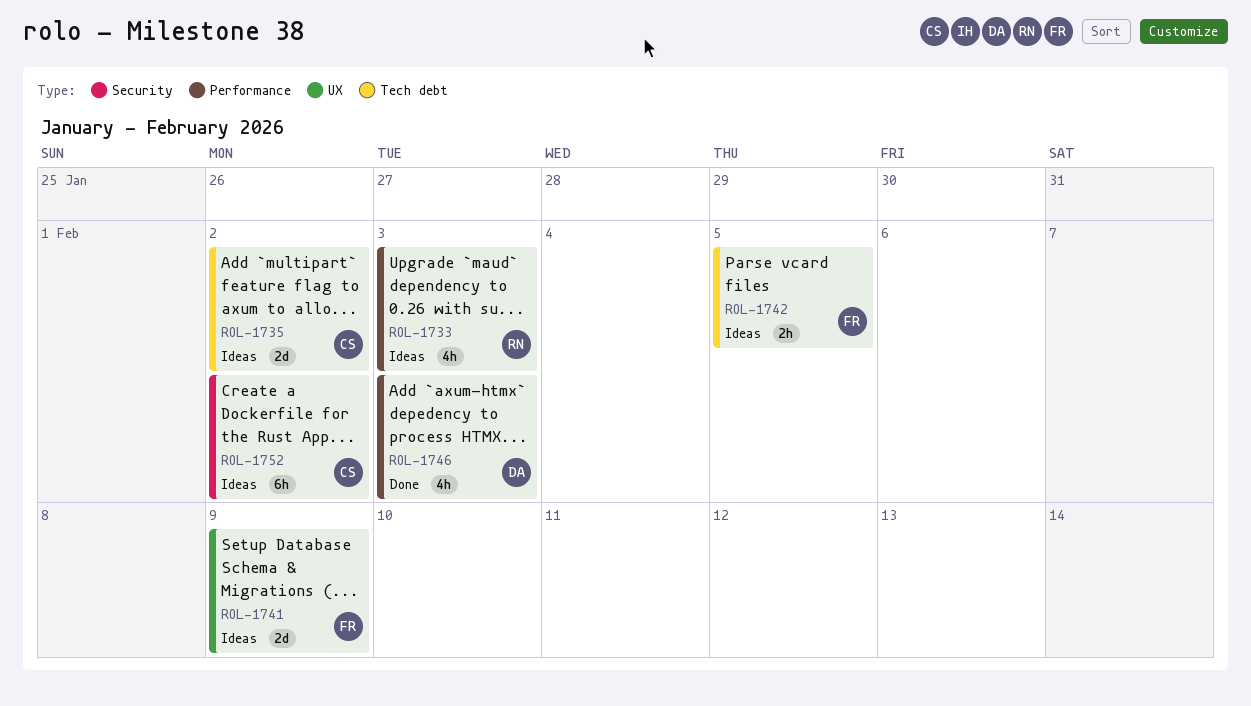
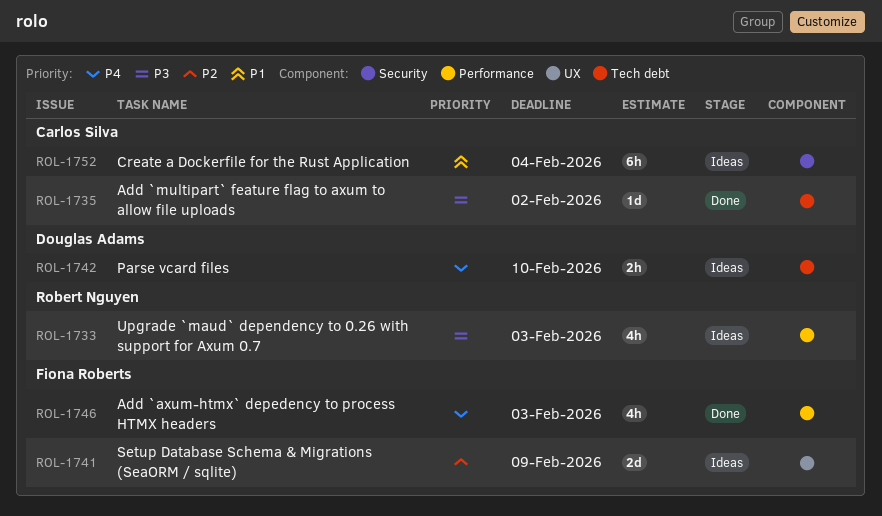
ROL-1735, status: Ideas -> Done
ROL-1735, estimate: 2d -> 1d
ROL-1742, owner: Fiona Roberts -> Douglas Adams
ROL-1742, due: Feb 5 -> Feb 10
ROL-1746, owner: Douglas Adams -> Fiona Roberts
ROL-1752, due: Feb 2 -> Feb 4

